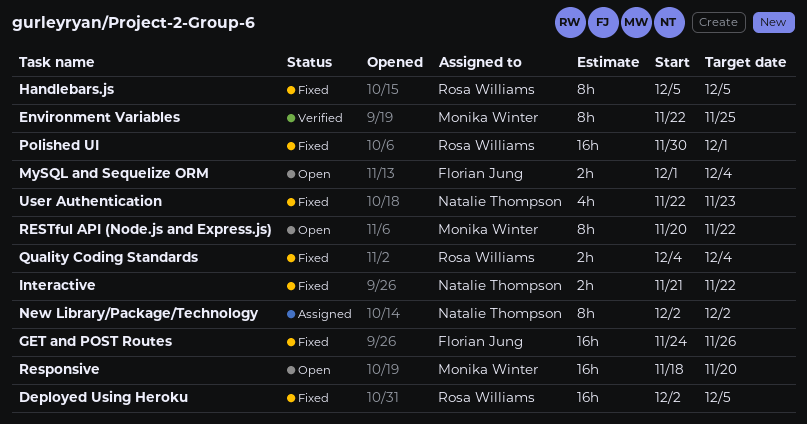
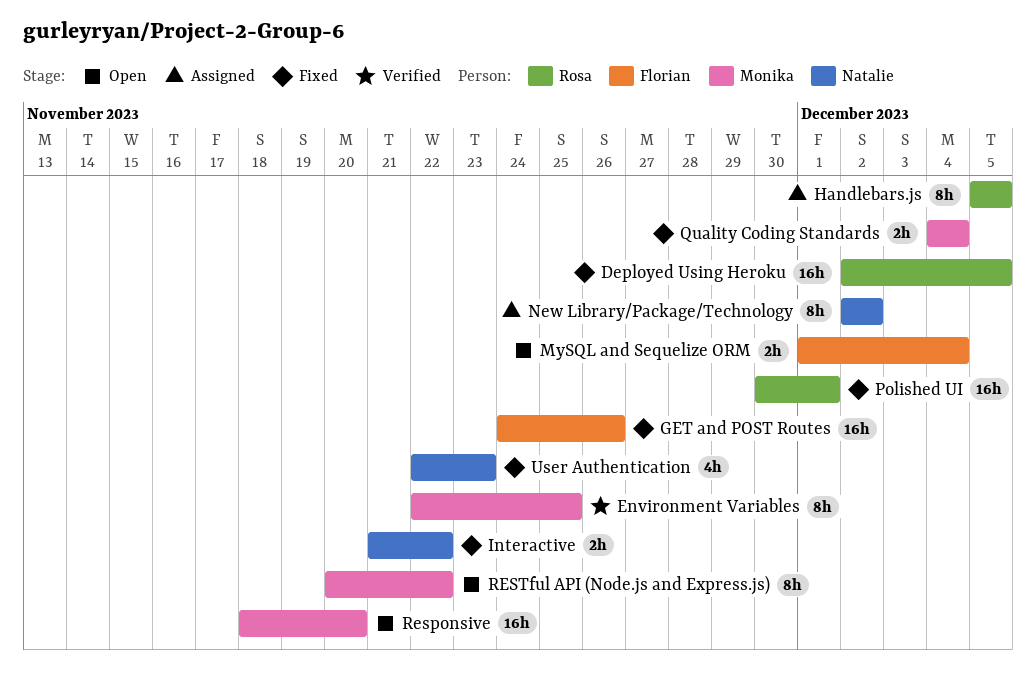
Handlebars.js, status: Fixed -> Assigned
Quality Coding Standards, owner: Rosa Williams -> Monika Winter

